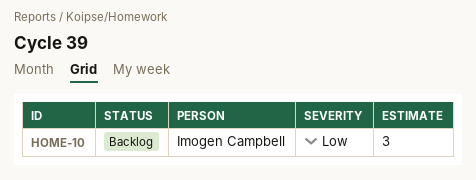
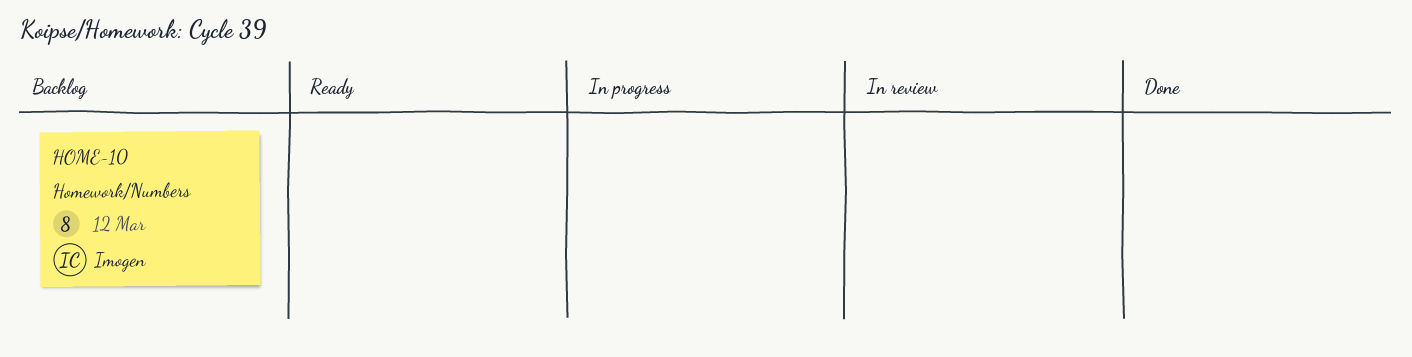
HOME-10, estimate: 3 -> 8

